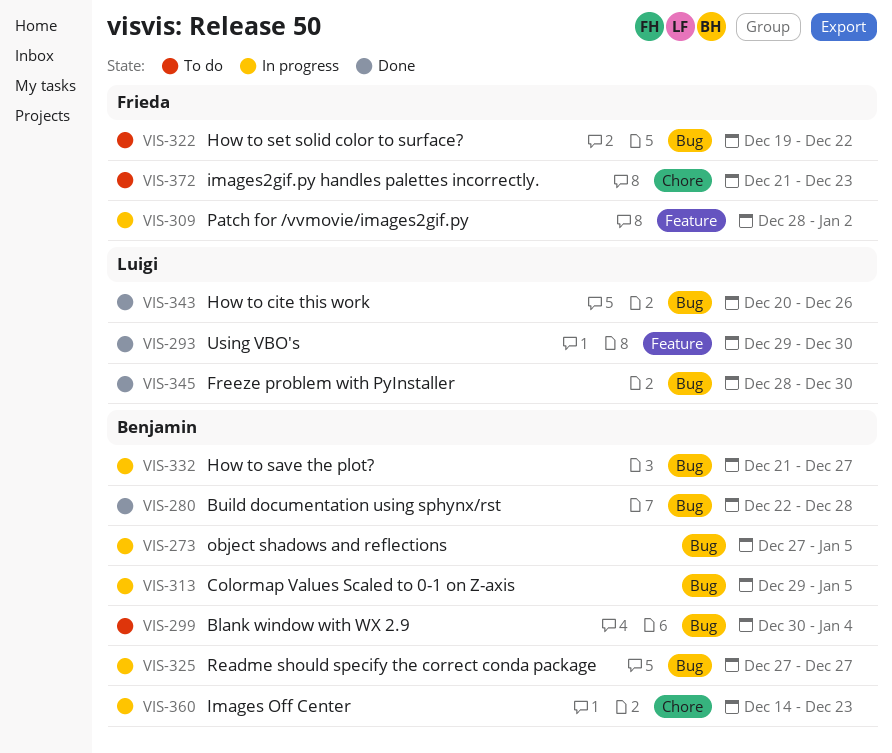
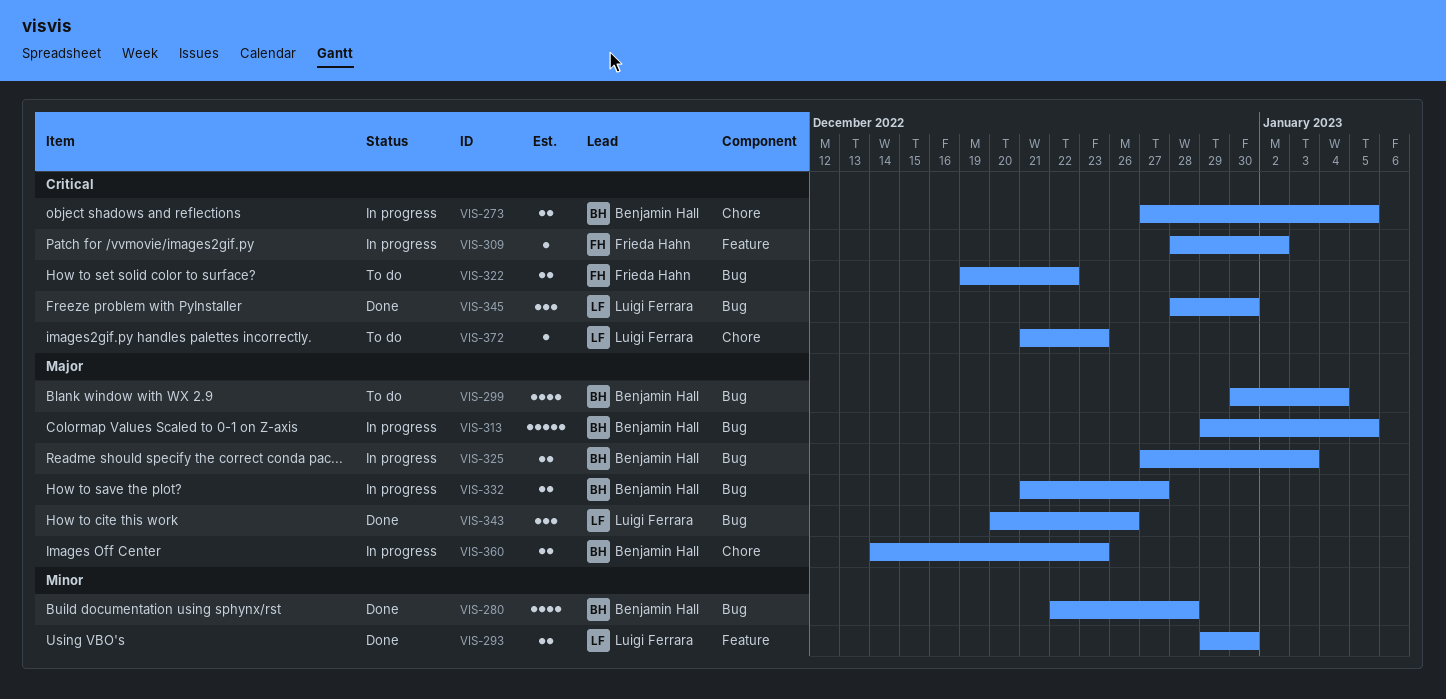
VIS-273, label: Bug -> Chore
VIS-325, due: Dec 27 -> Jan 3
VIS-372, owner: Frieda Hahn -> Luigi Ferrara

